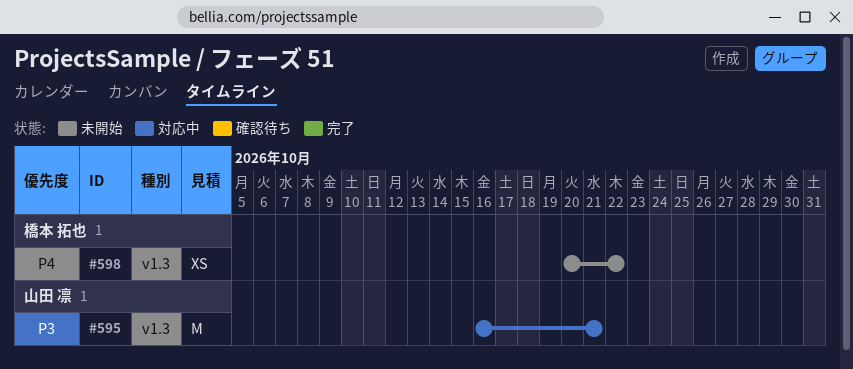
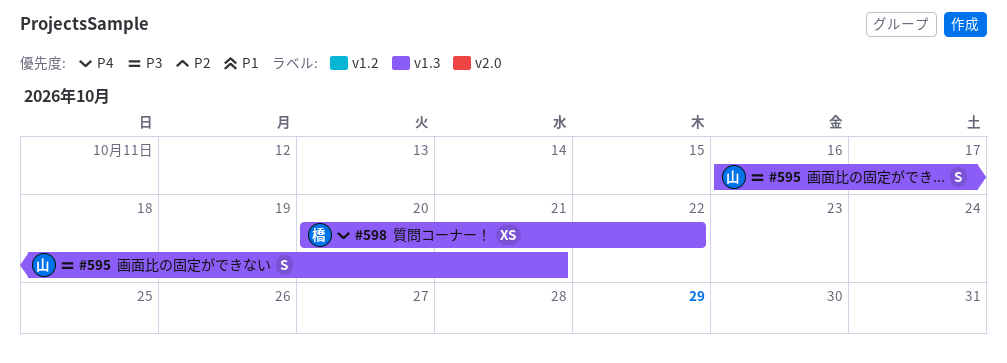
#595, estimate: M -> S

